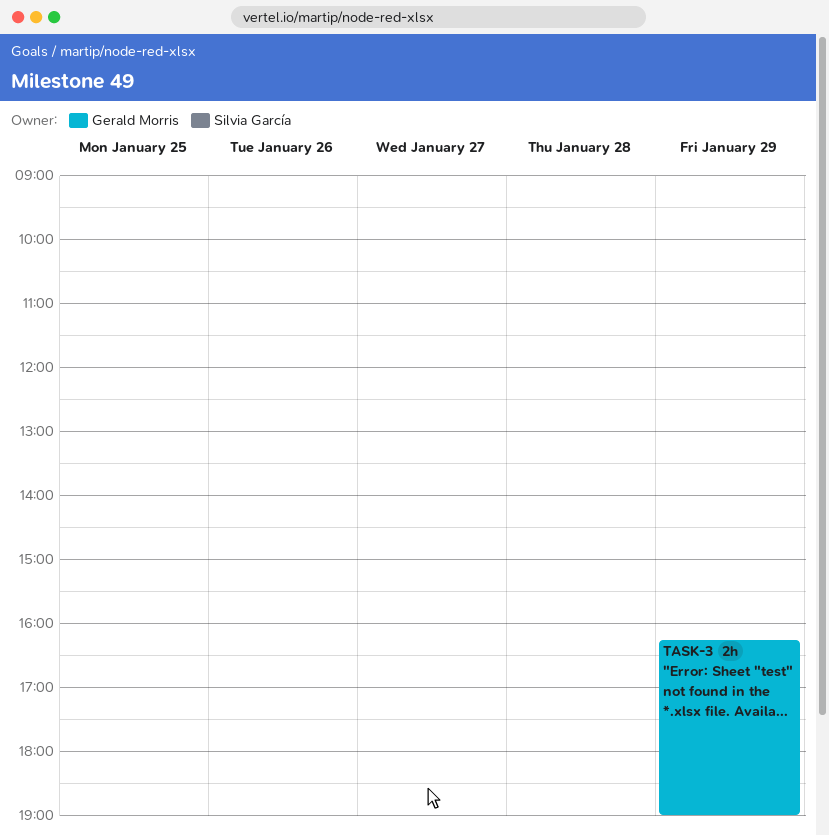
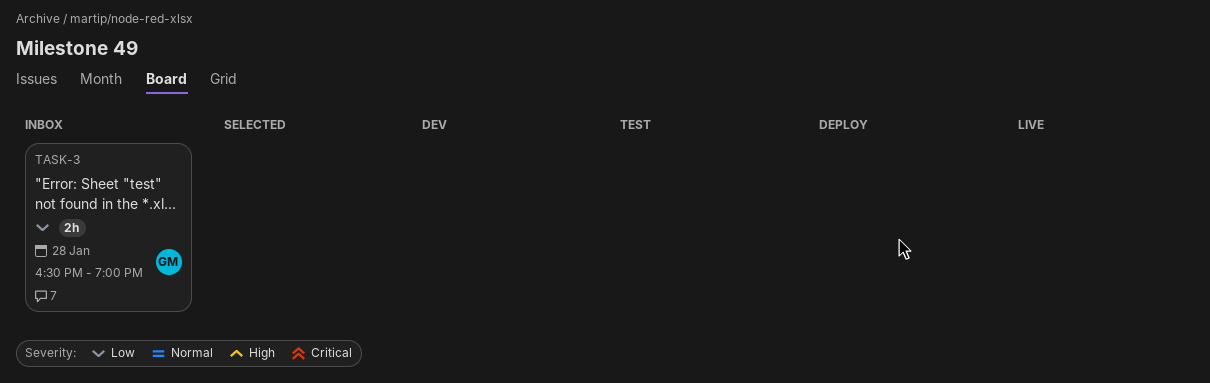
TASK-3, day: Jan 29 -> Jan 28
TASK-3, begins: 16:15 -> 16:30

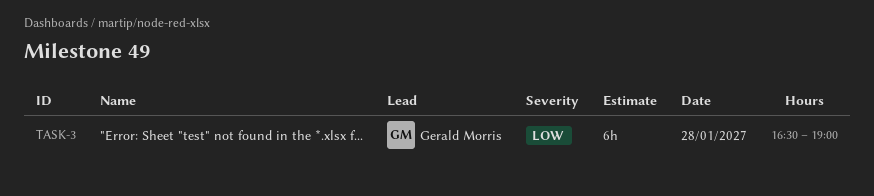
TASK-3, estimate: 2h -> 6h

